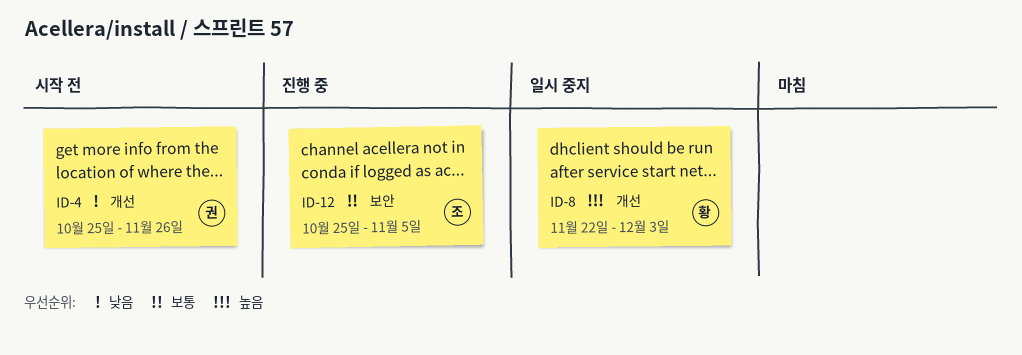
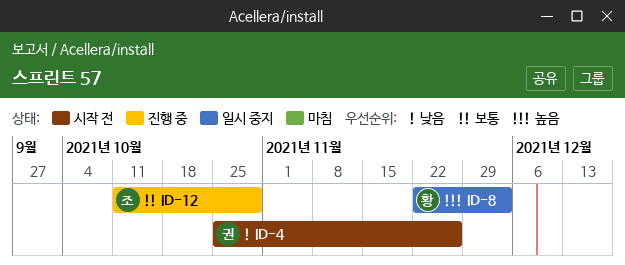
ID-12, start: Oct 25 -> Oct 11
ID-12, due: Nov 5 -> Oct 29

